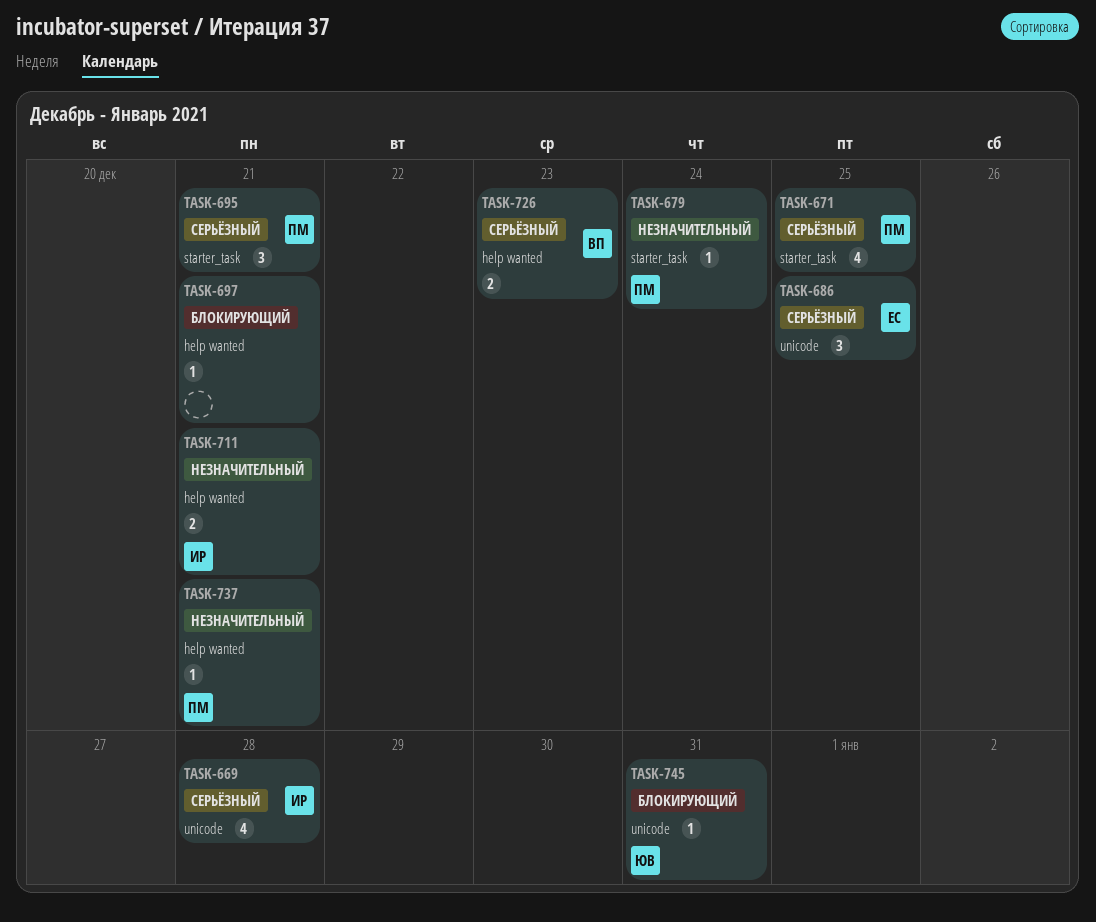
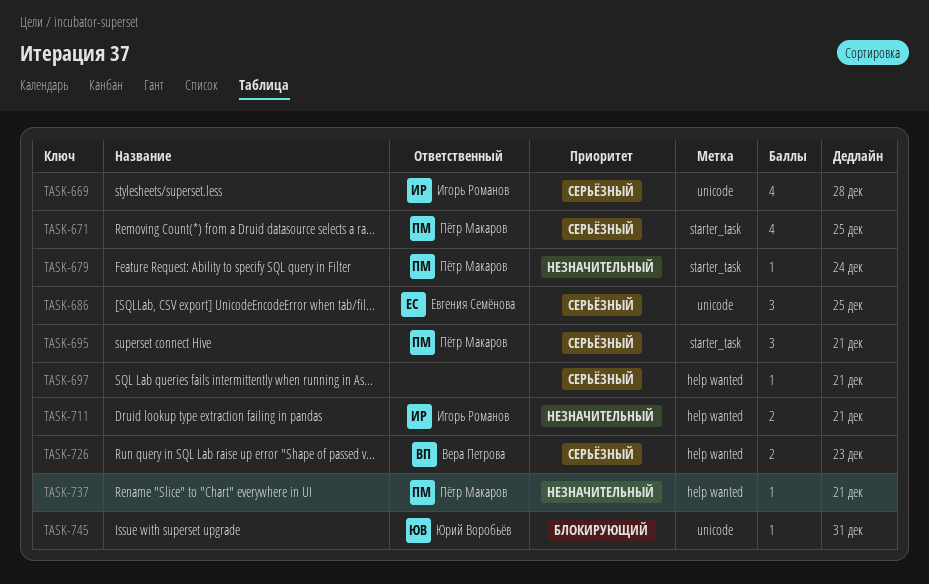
TASK-697, priority: Блокирующий -> Серьёзный

